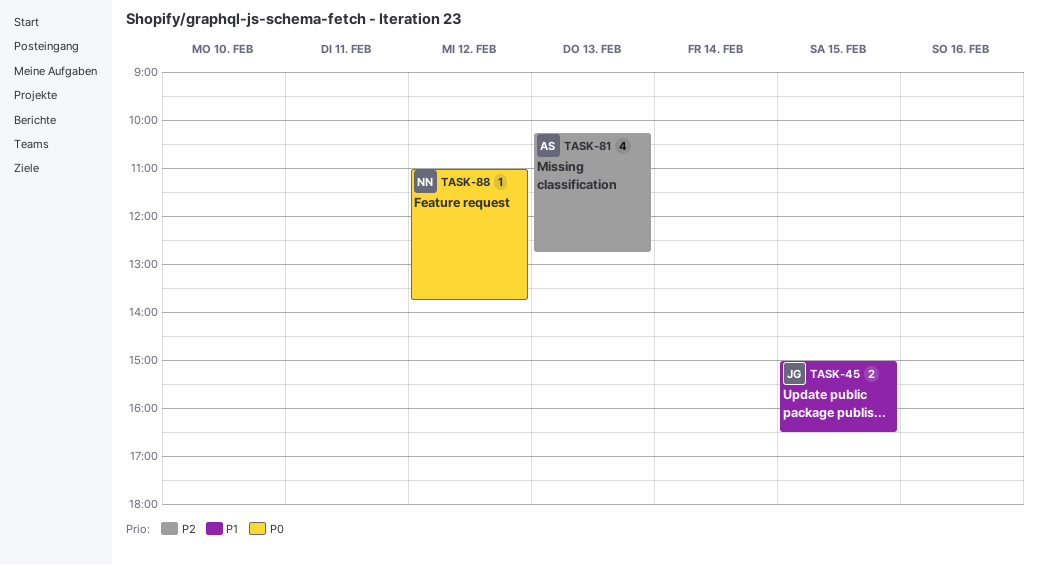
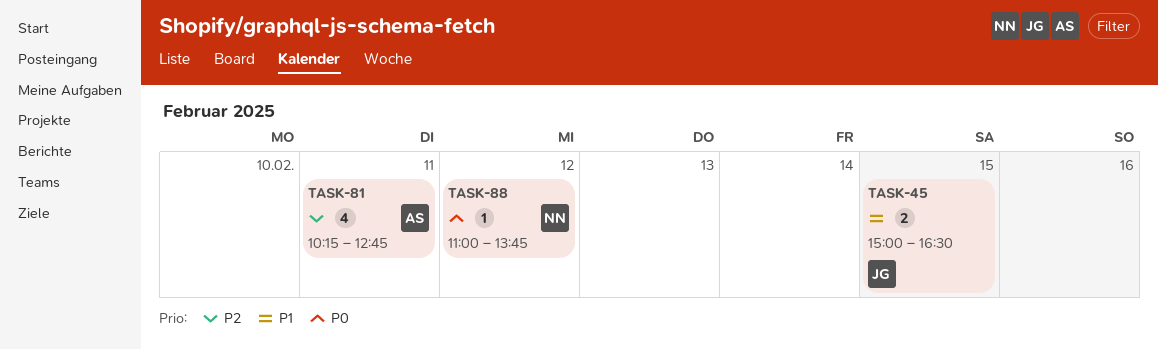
TASK-81, day: Feb 13 -> Feb 11

